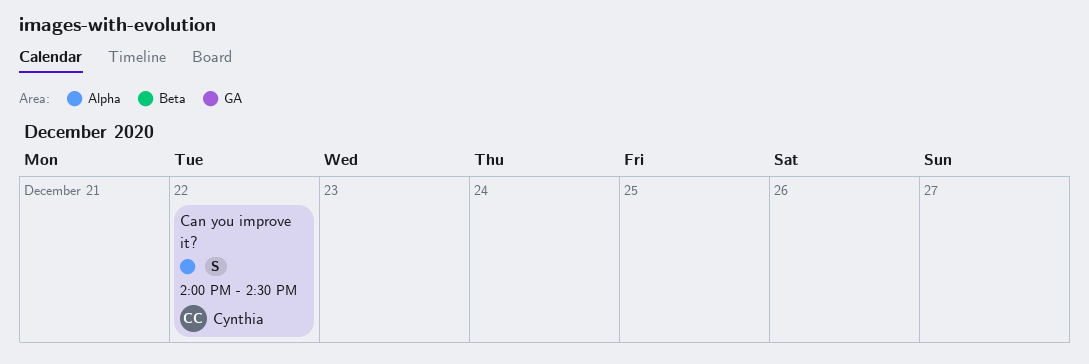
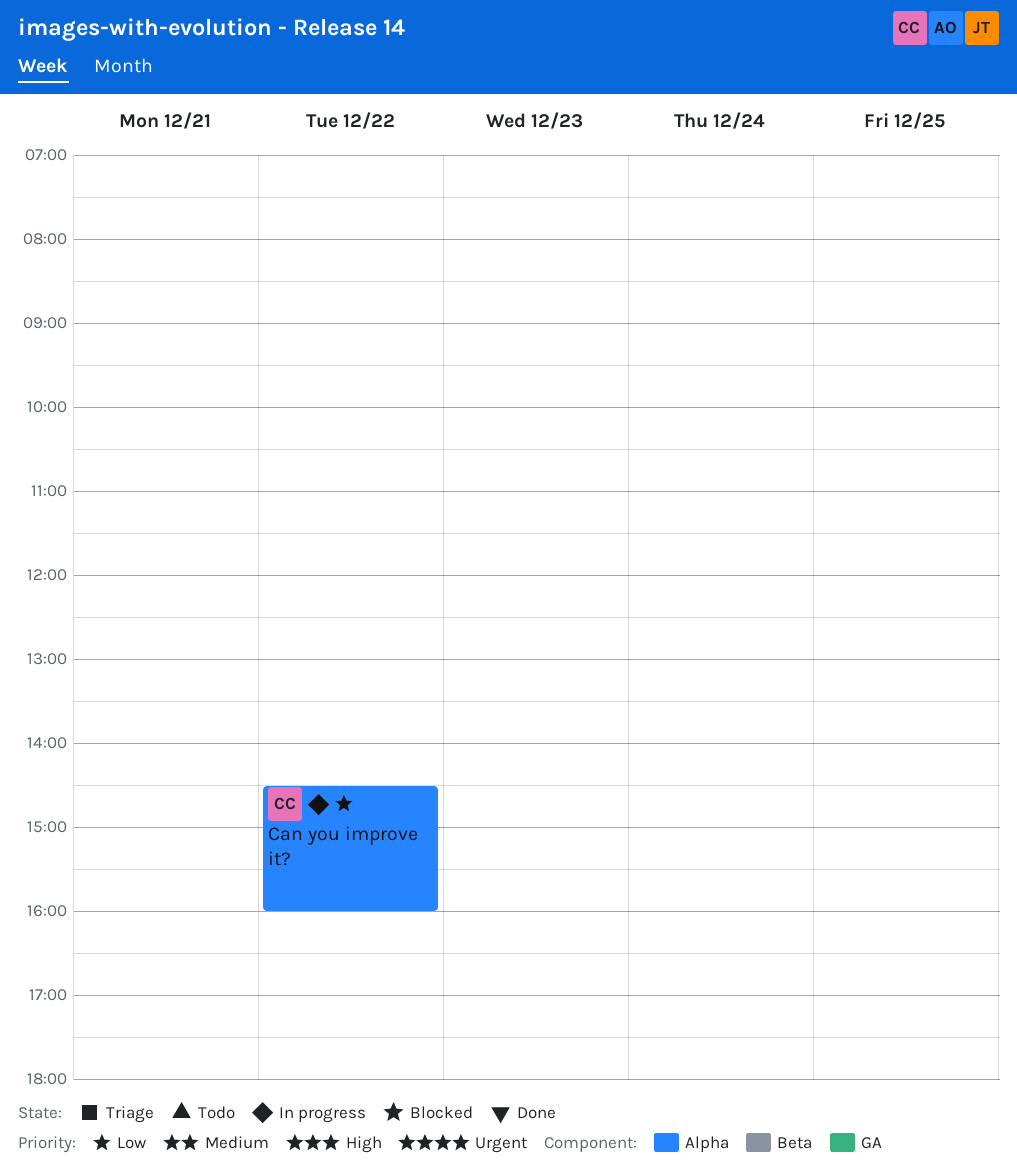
Can you improve it?, begins: 14:00 -> 14:30
Can you improve it?, ends: 14:30 -> 16:00

